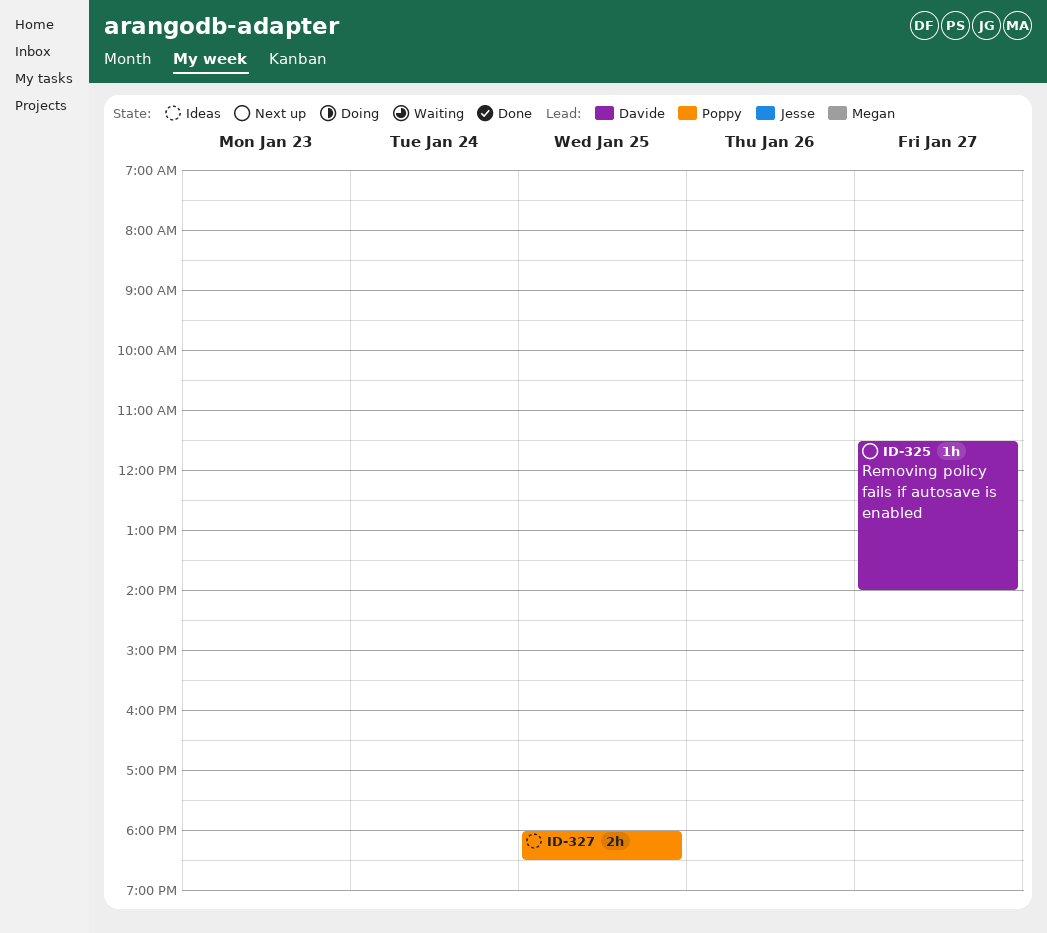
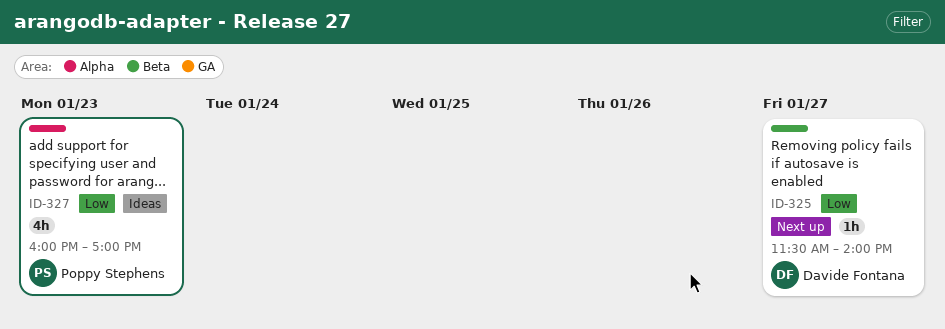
ID-327, estimate: 2h -> 4h
ID-327, day: Jan 25 -> Jan 23
ID-327, begins: 18:00 -> 16:00
ID-327, ends: 18:30 -> 17:00

